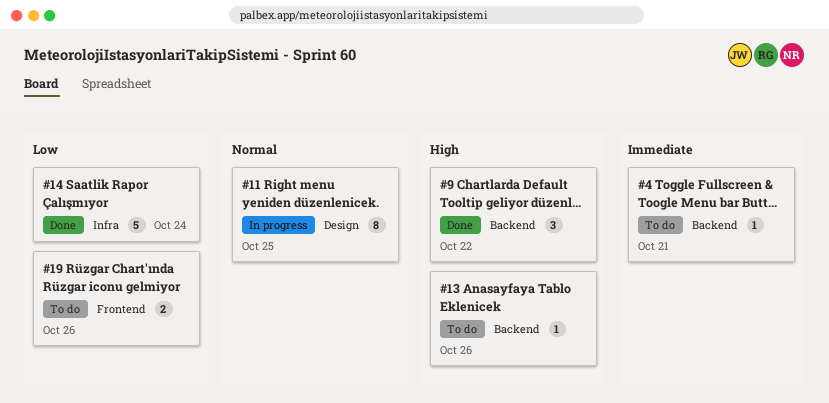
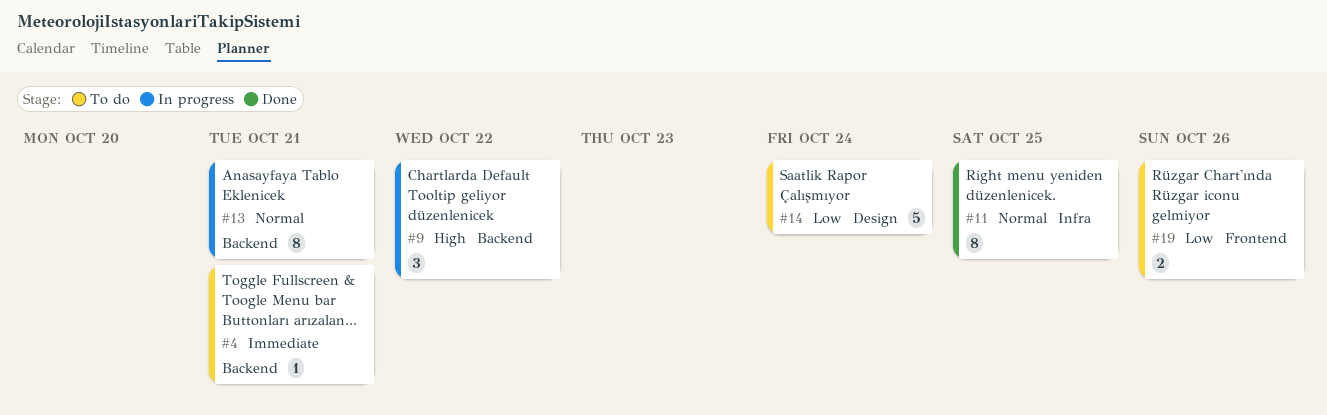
#9, status: Done -> In progress
#11, status: In progress -> Done
#11, label: Design -> Infra
#13, status: To do -> In progress
#13, priority: High -> Normal
#13, estimate: 1 -> 8
#13, due: Oct 26 -> Oct 21
#14, status: Done -> To do
#14, label: Infra -> Design

